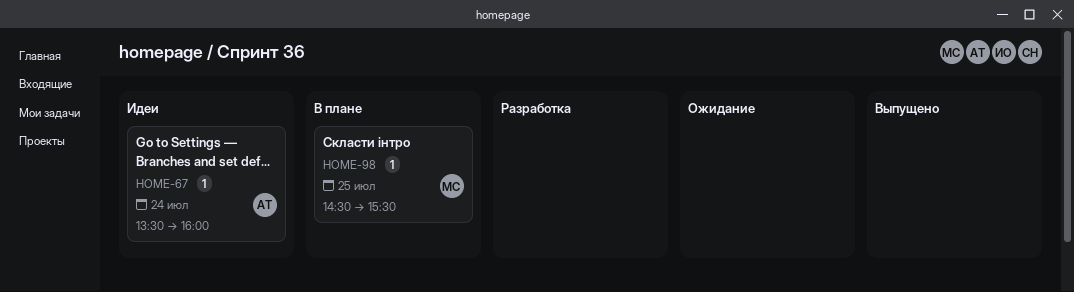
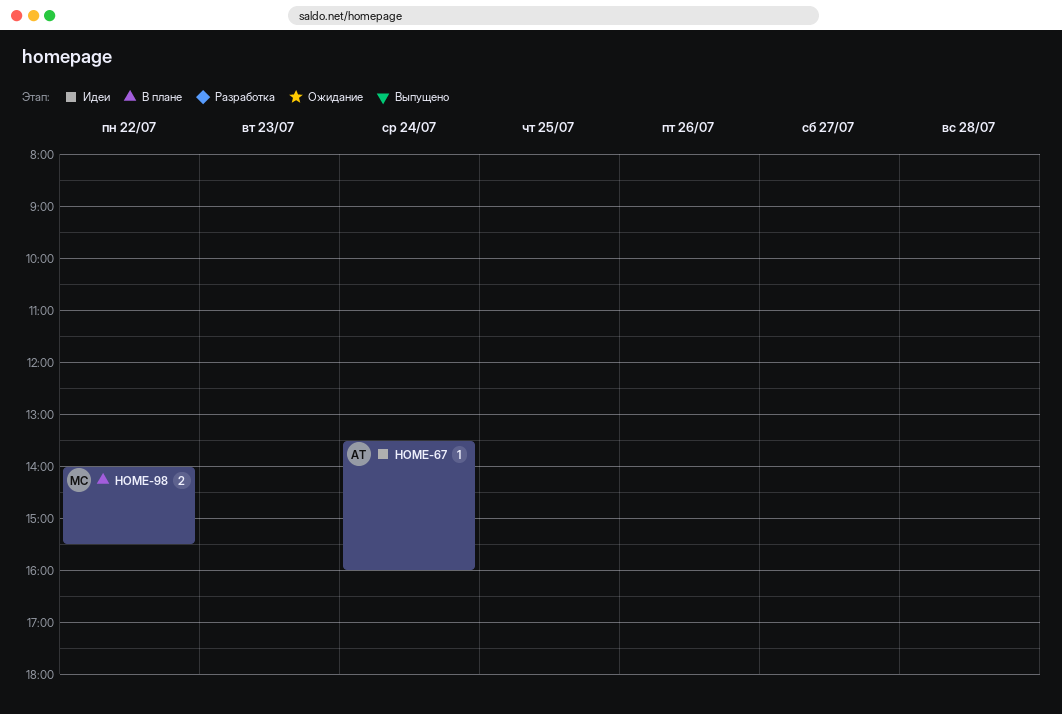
HOME-98, estimate: 1 -> 2
HOME-98, day: Jul 25 -> Jul 22
HOME-98, begins: 14:30 -> 14:00

